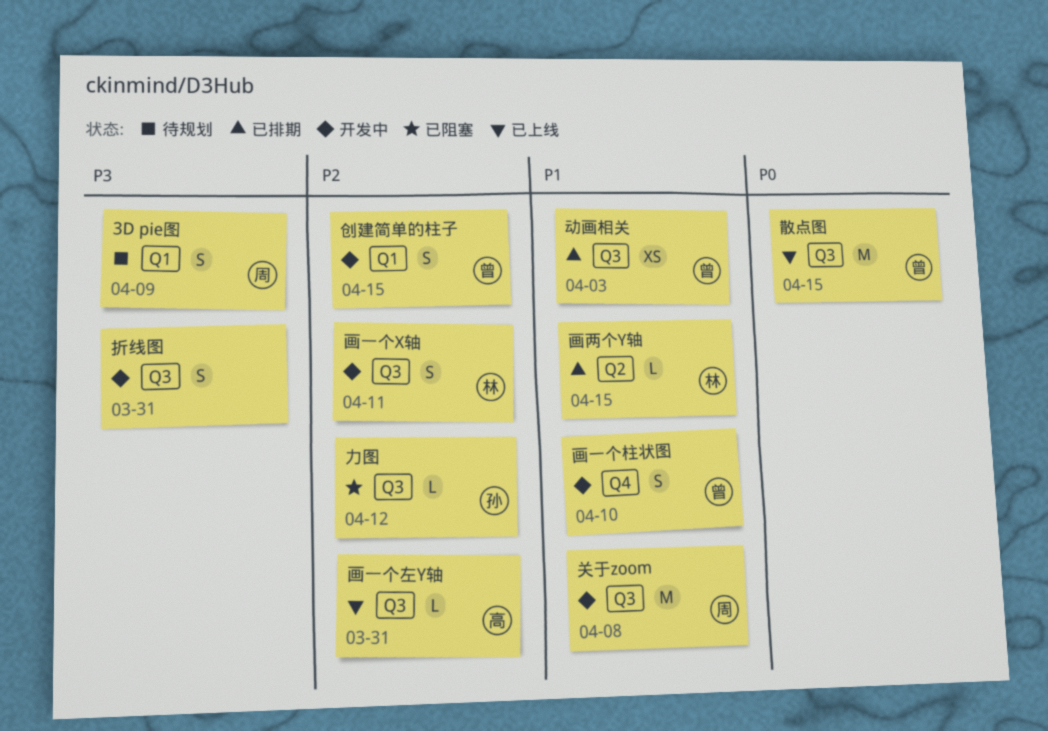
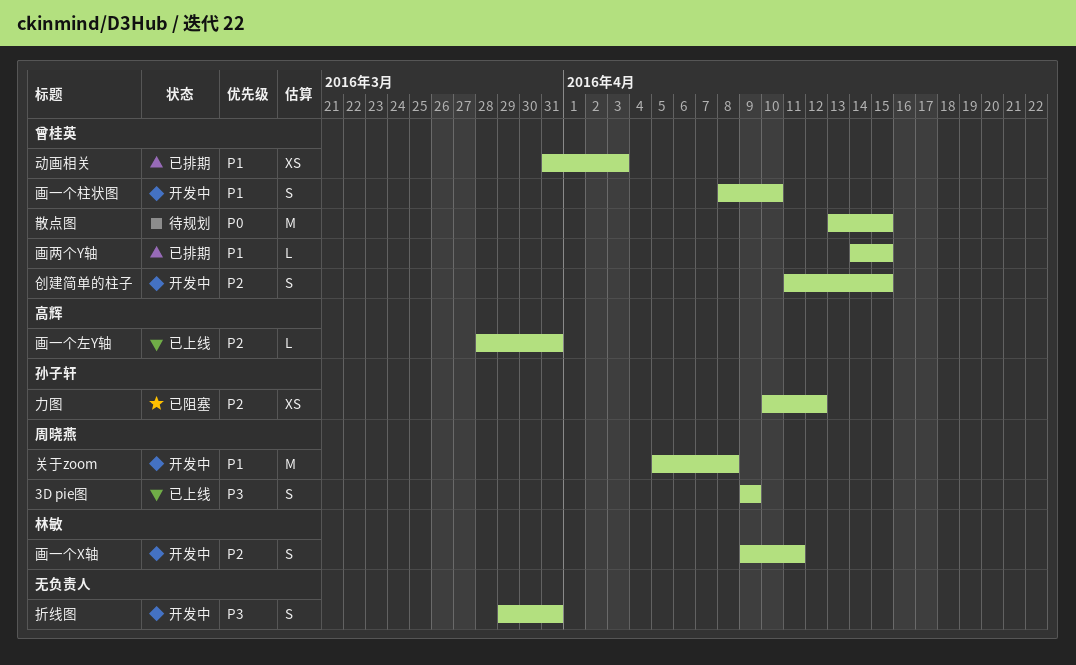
3D pie图, status: 待规划 -> 已上线
力图, estimate: L -> XS
散点图, status: 已上线 -> 待规划
画两个Y轴, owner: 林敏 -> 曾桂英

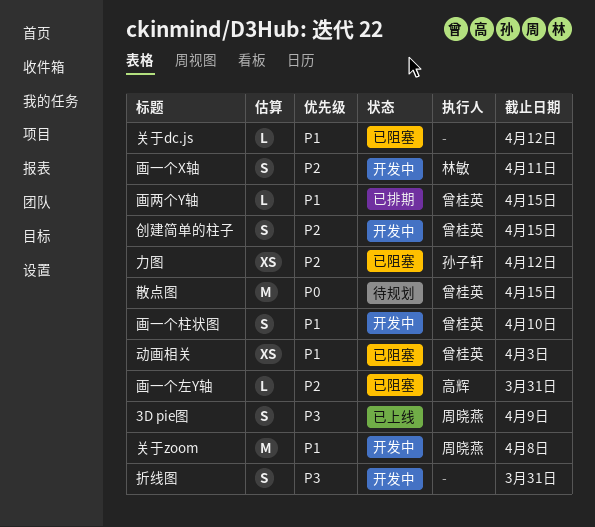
关于dc.js: none -> present
动画相关, status: 已排期 -> 已阻塞
画一个左Y轴, status: 已上线 -> 已阻塞

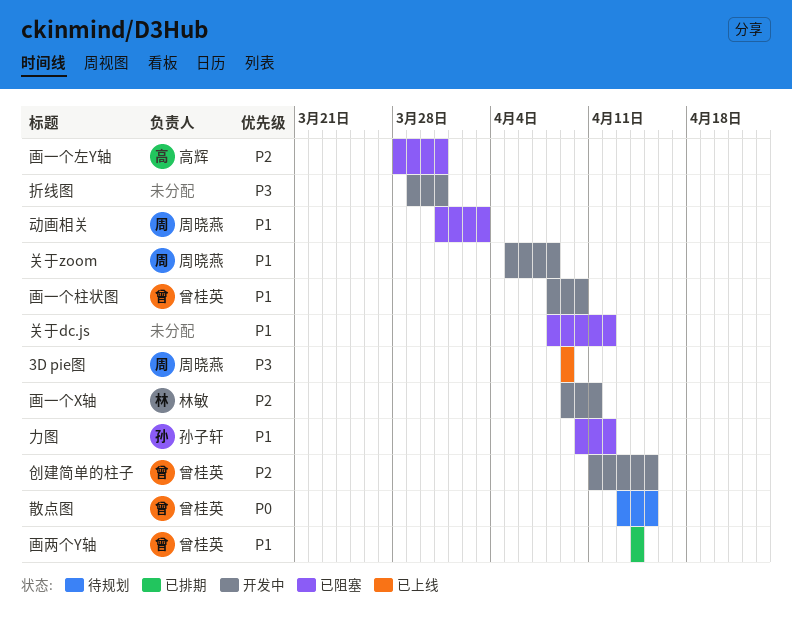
力图, priority: P2 -> P1
动画相关, owner: 曾桂英 -> 周晓燕
画两个Y轴, due: Apr 15 -> Apr 14

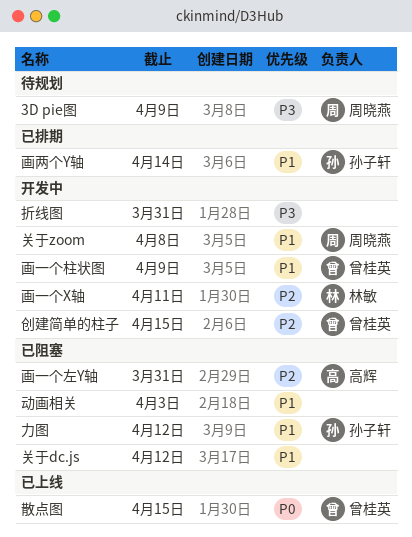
3D pie图, status: 已上线 -> 待规划
动画相关, owner: 周晓燕 -> none
散点图, status: 待规划 -> 已上线
画一个柱状图, due: Apr 10 -> Apr 9
画两个Y轴, owner: 曾桂英 -> 孙子轩

